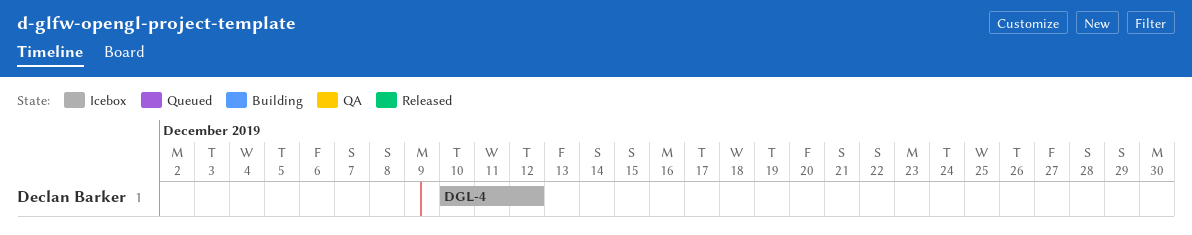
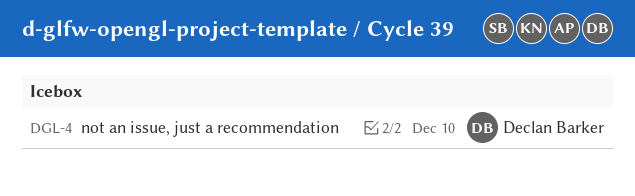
DGL-4, due: Dec 12 -> Dec 10

